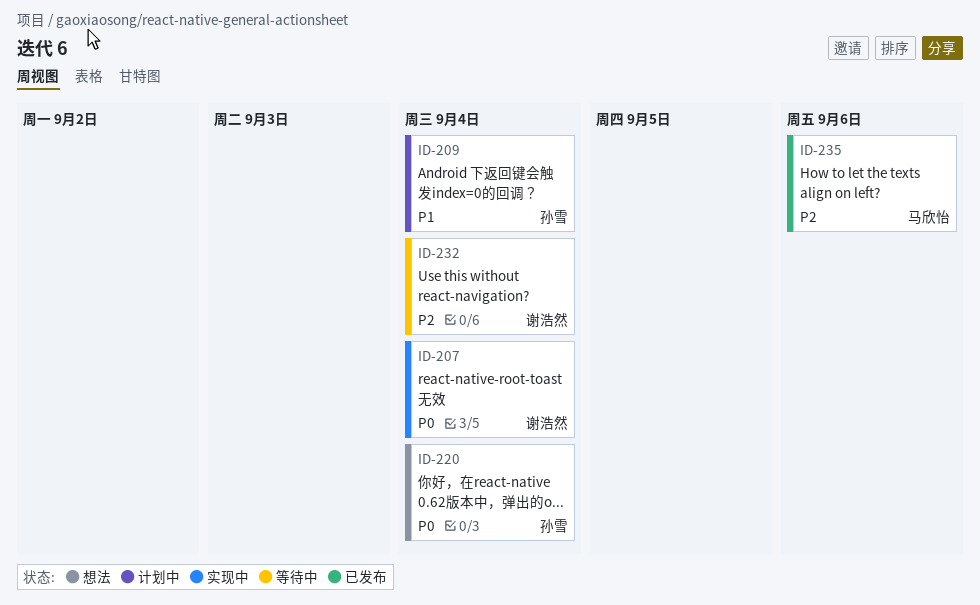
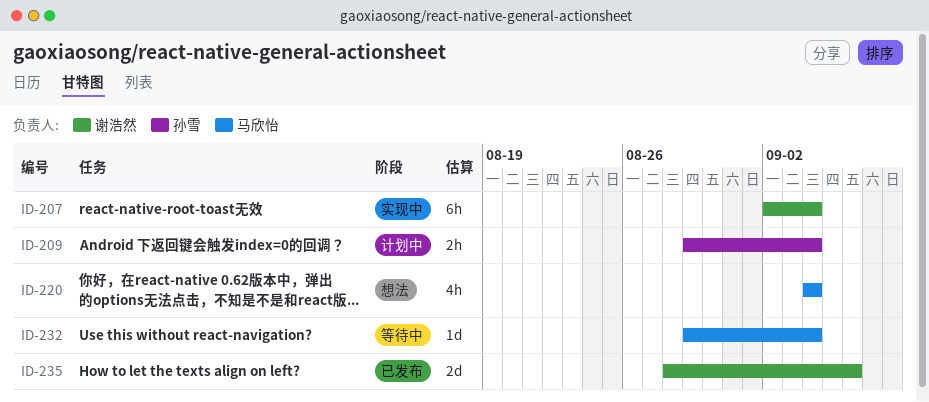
ID-220, owner: 孙雪 -> 马欣怡
ID-232, owner: 谢浩然 -> 马欣怡
ID-235, owner: 马欣怡 -> 谢浩然

